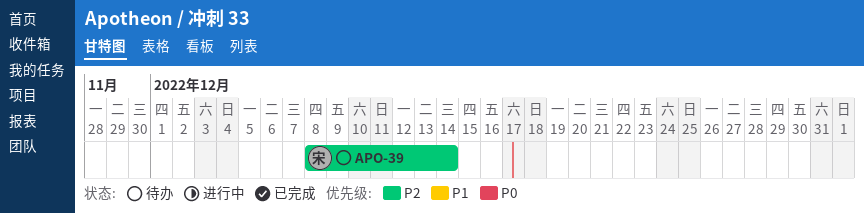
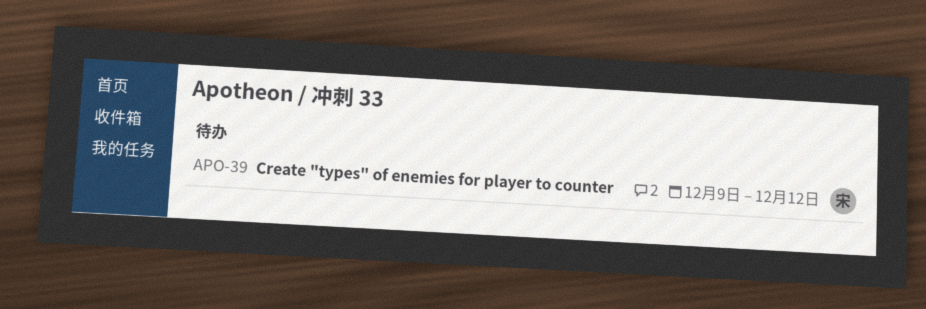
APO-39, start: Dec 8 -> Dec 9
APO-39, due: Dec 14 -> Dec 12

